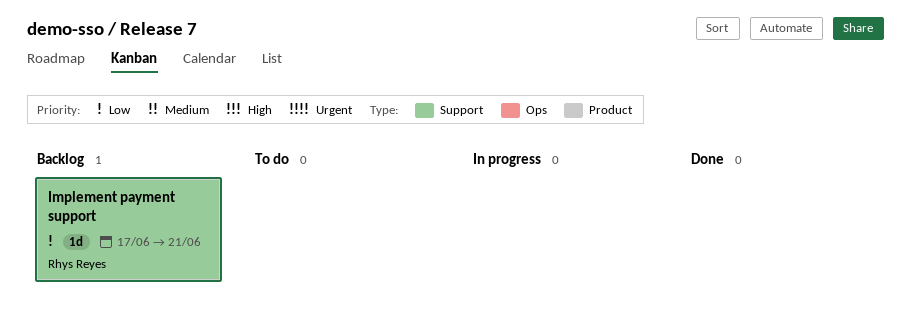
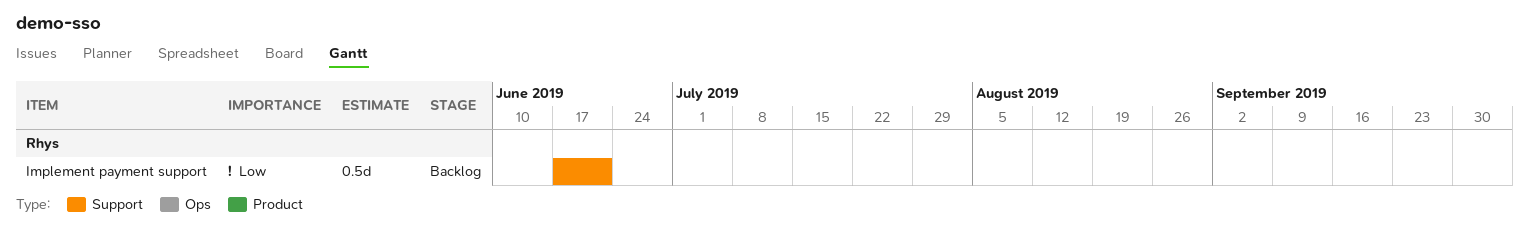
Implement payment support, estimate: 1d -> 0.5d

